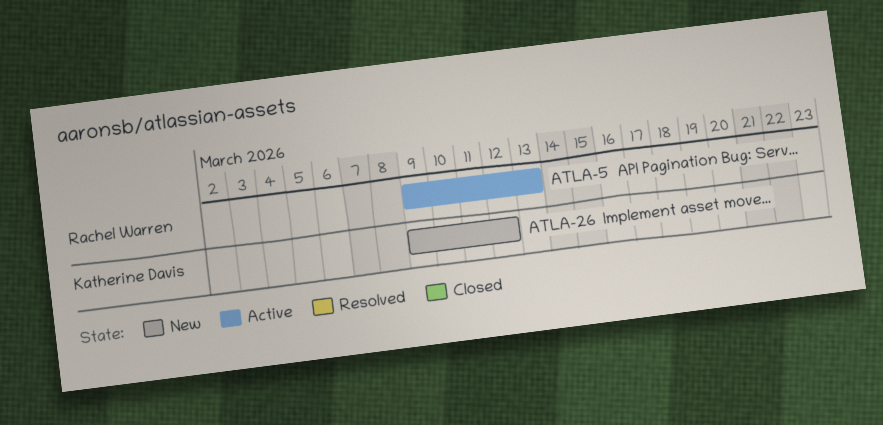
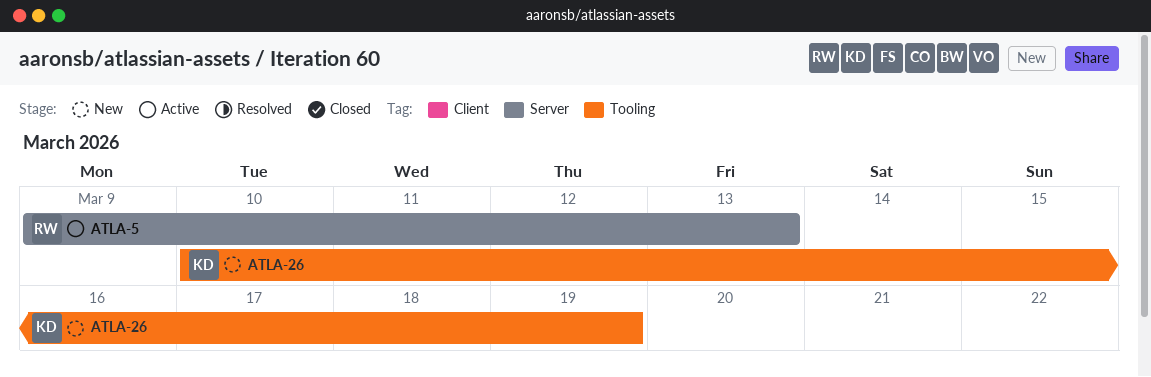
ATLA-26, start: Mar 9 -> Mar 10
ATLA-26, due: Mar 12 -> Mar 19

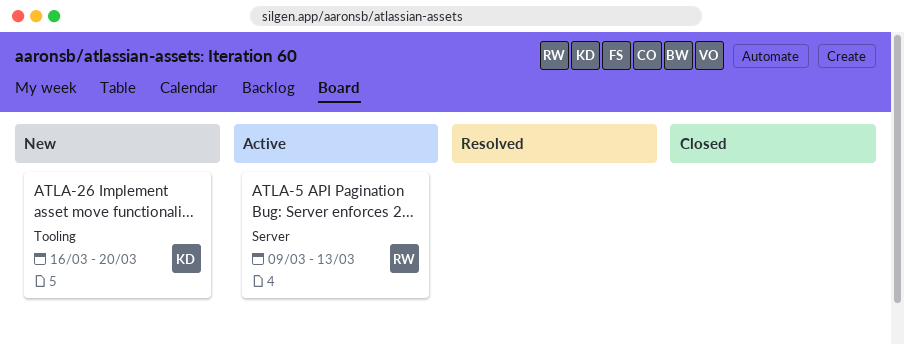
ATLA-26, start: Mar 10 -> Mar 16
ATLA-26, due: Mar 19 -> Mar 20

